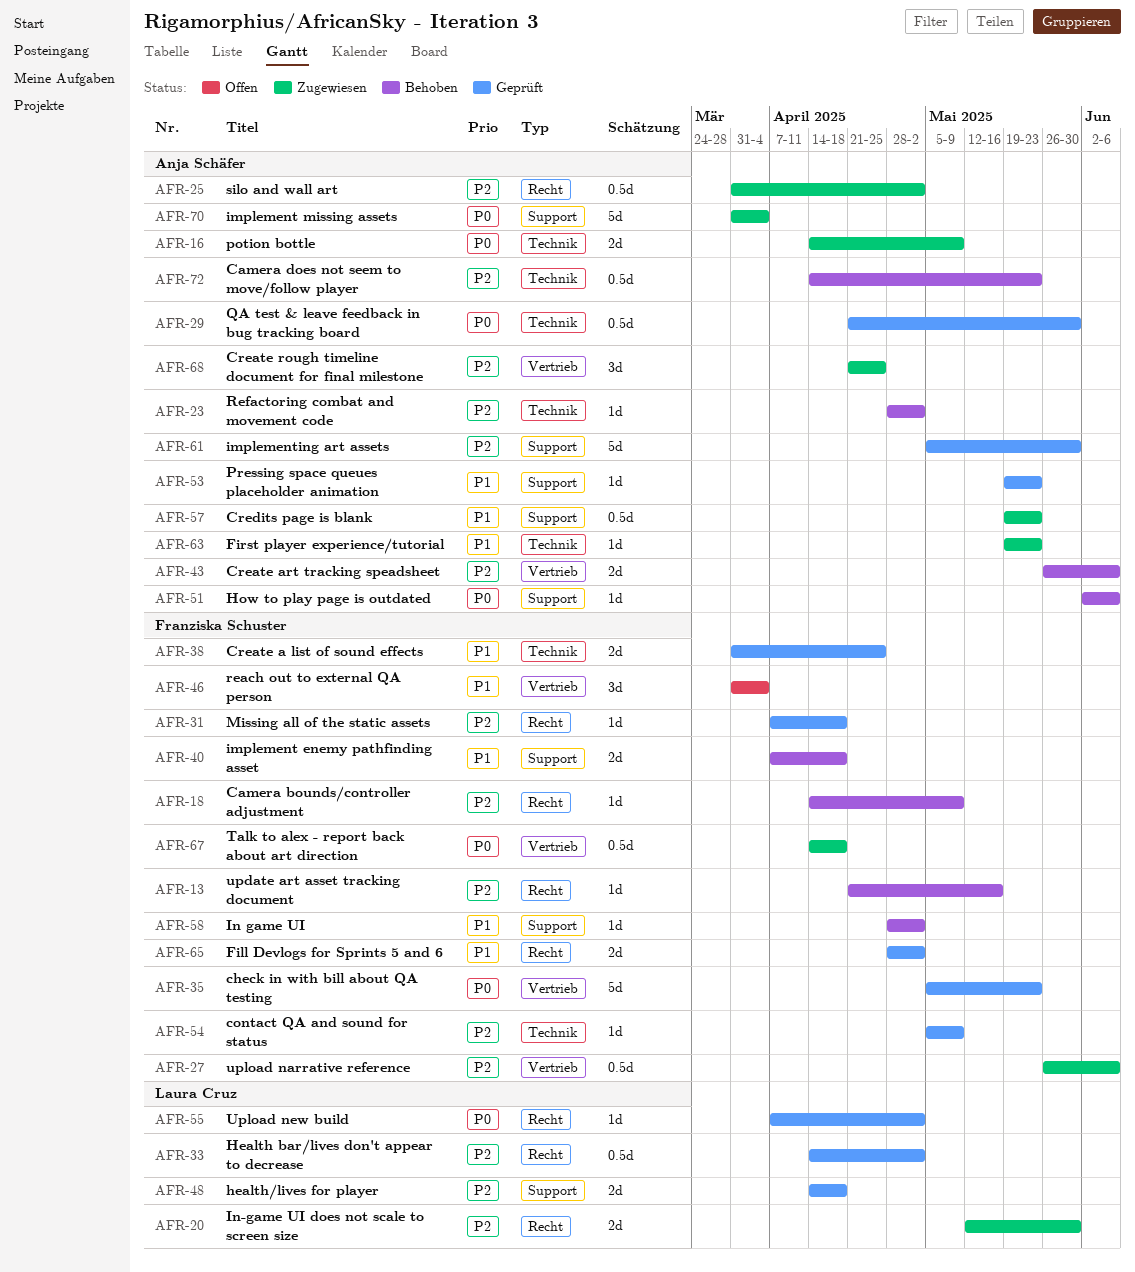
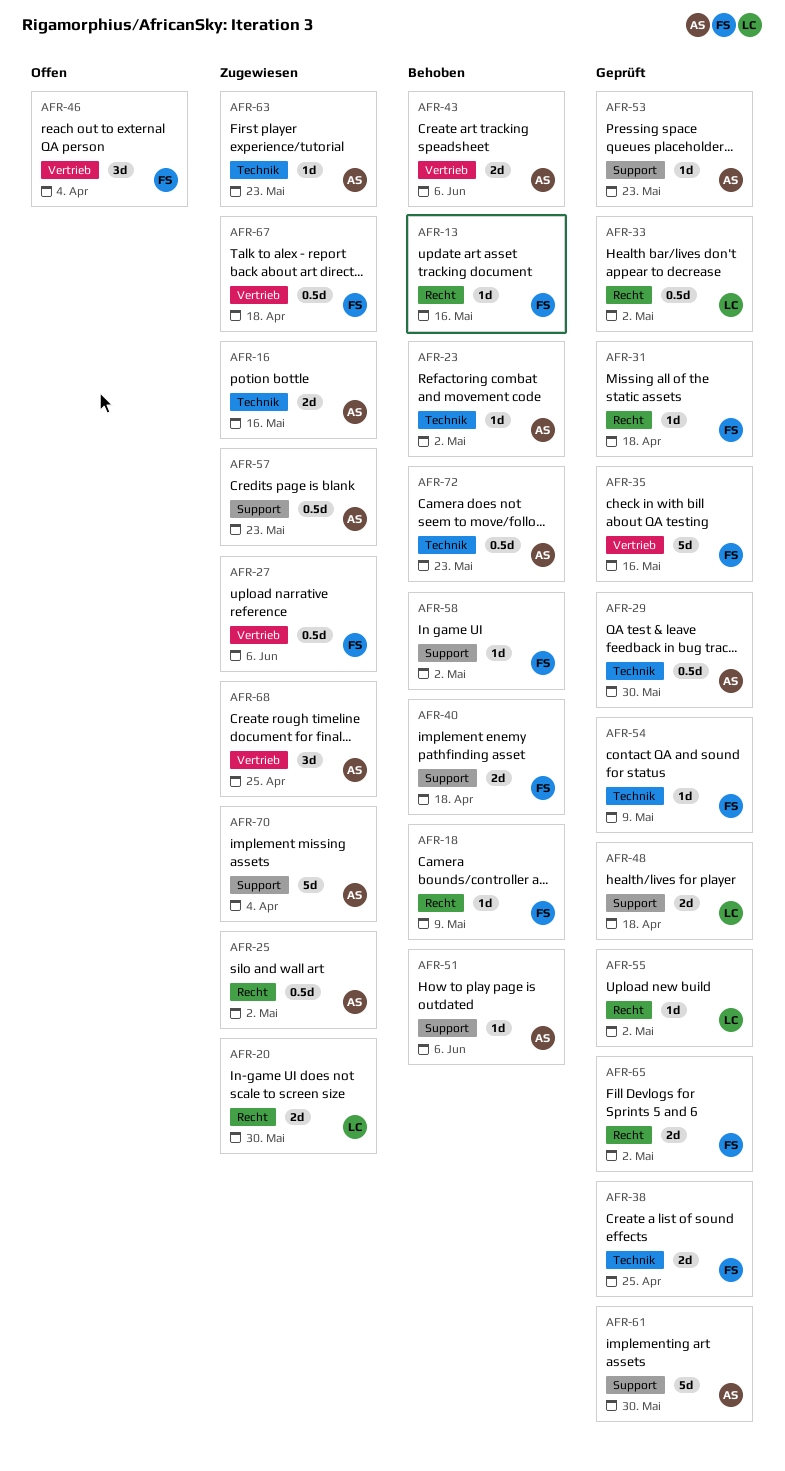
AFR-16, due: May 9 -> May 16
AFR-35, due: May 23 -> May 16

